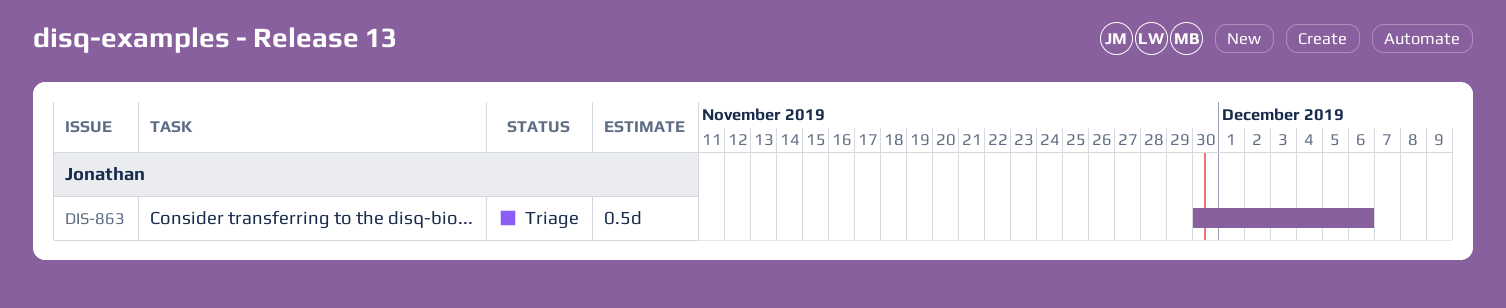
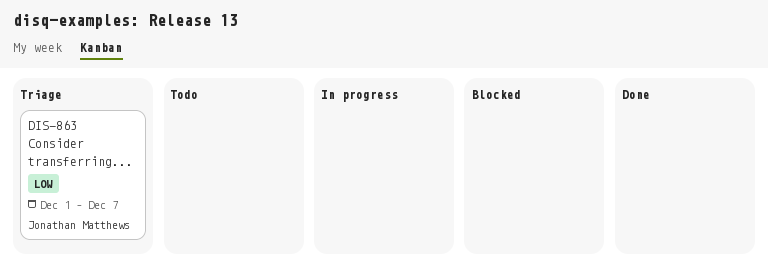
DIS-863, start: Nov 30 -> Dec 1
DIS-863, due: Dec 6 -> Dec 7

